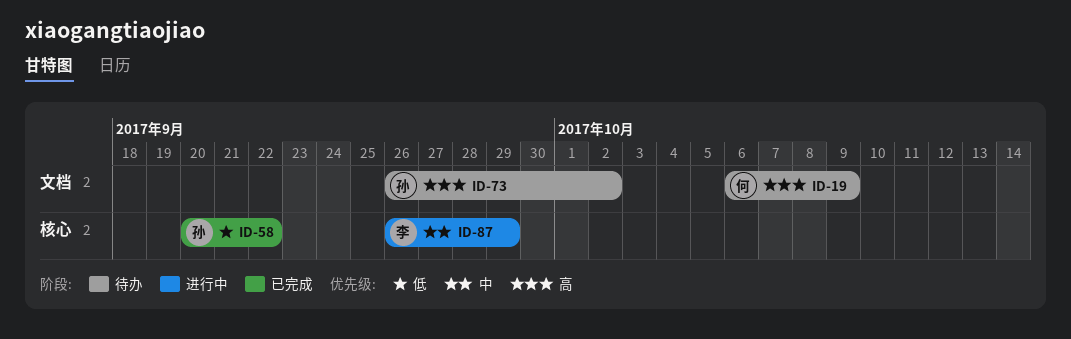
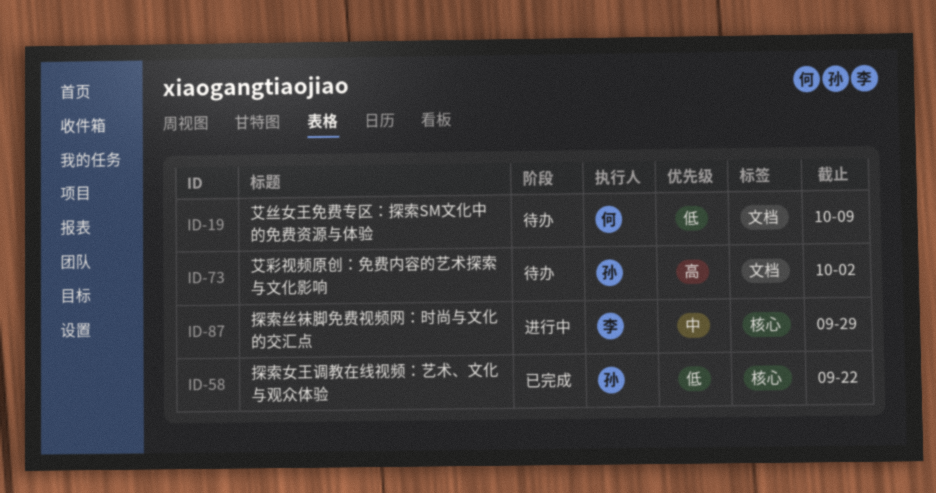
ID-19, priority: 高 -> 低

